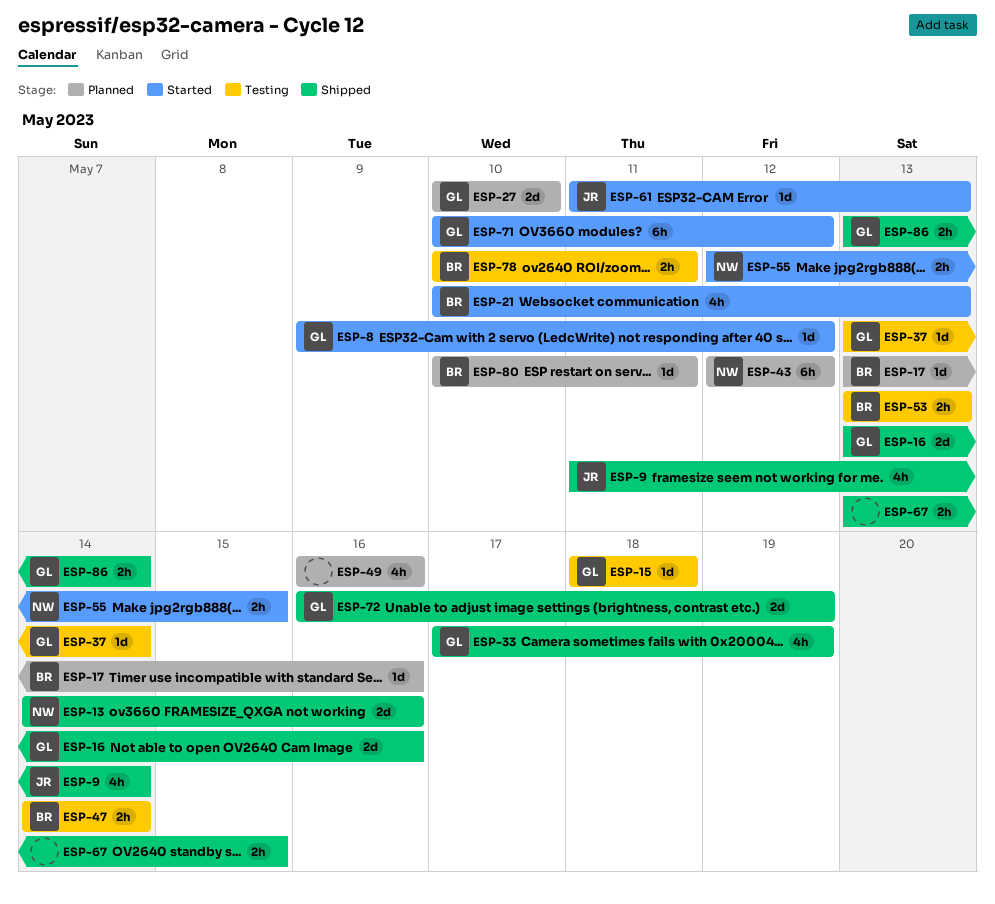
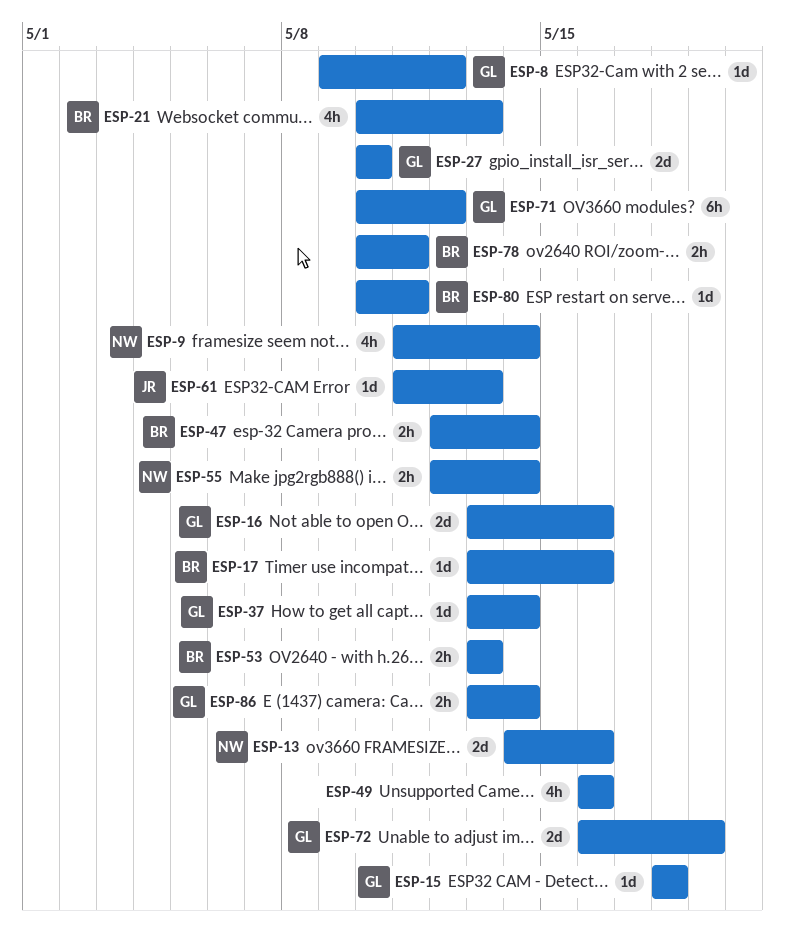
ESP-9, owner: JR -> NW
ESP-33: present -> none
ESP-43: present -> none
ESP-47, start: May 14 -> May 12
ESP-55, due: May 15 -> May 14
ESP-67: present -> none

